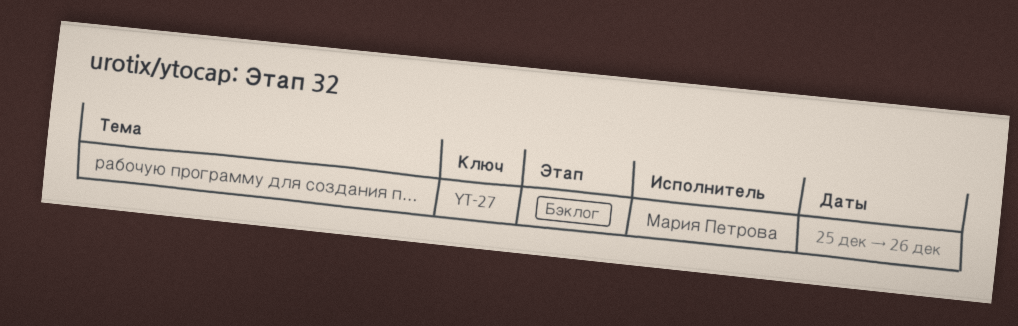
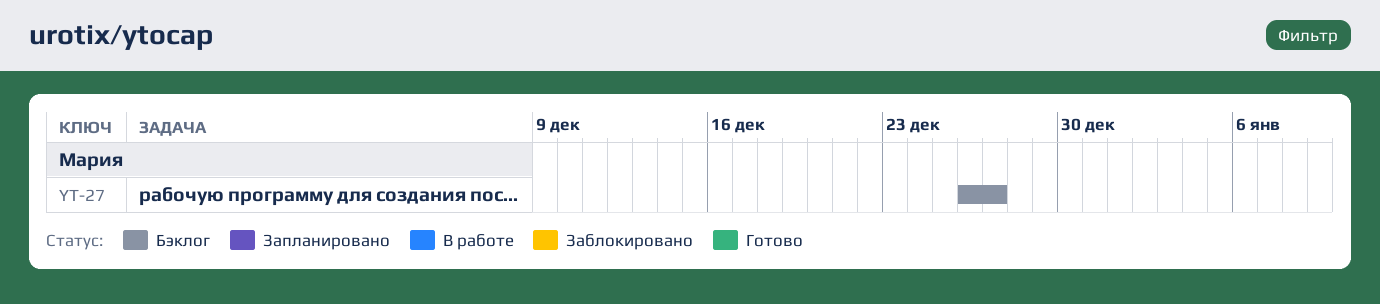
YT-27, start: Dec 25 -> Dec 26
YT-27, due: Dec 26 -> Dec 27

